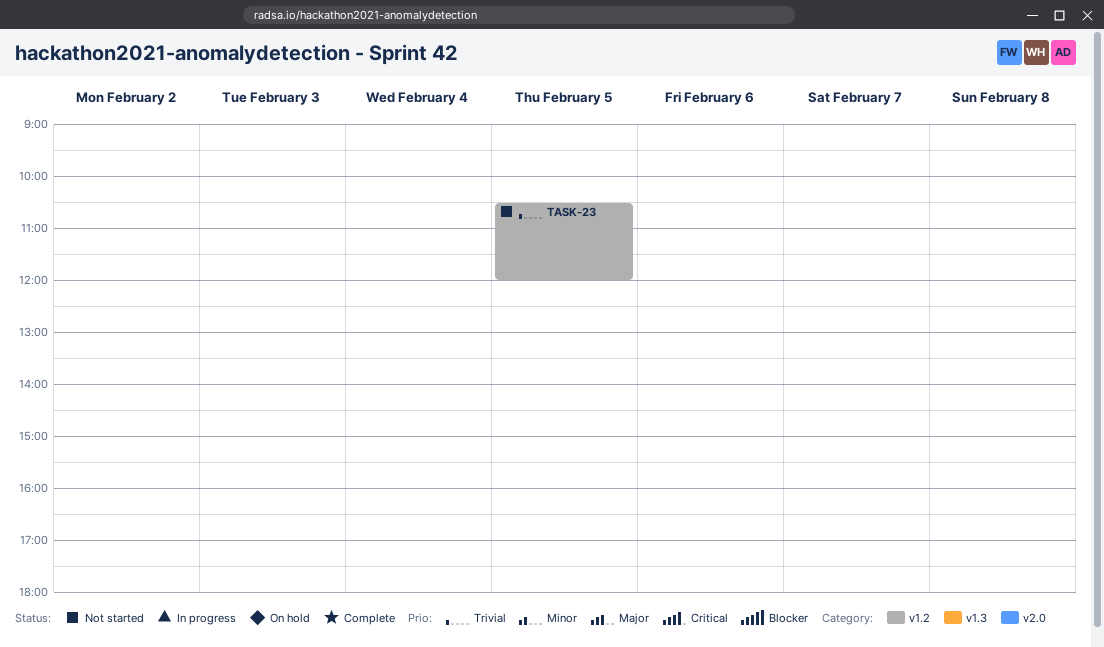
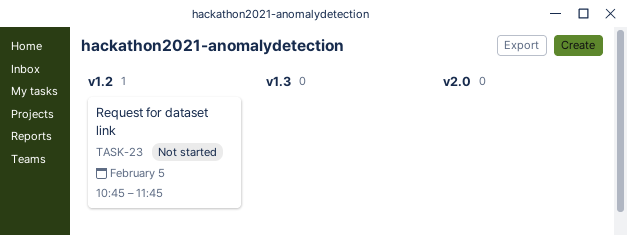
TASK-23, begins: 10:30 -> 10:45
TASK-23, ends: 12:00 -> 11:45

